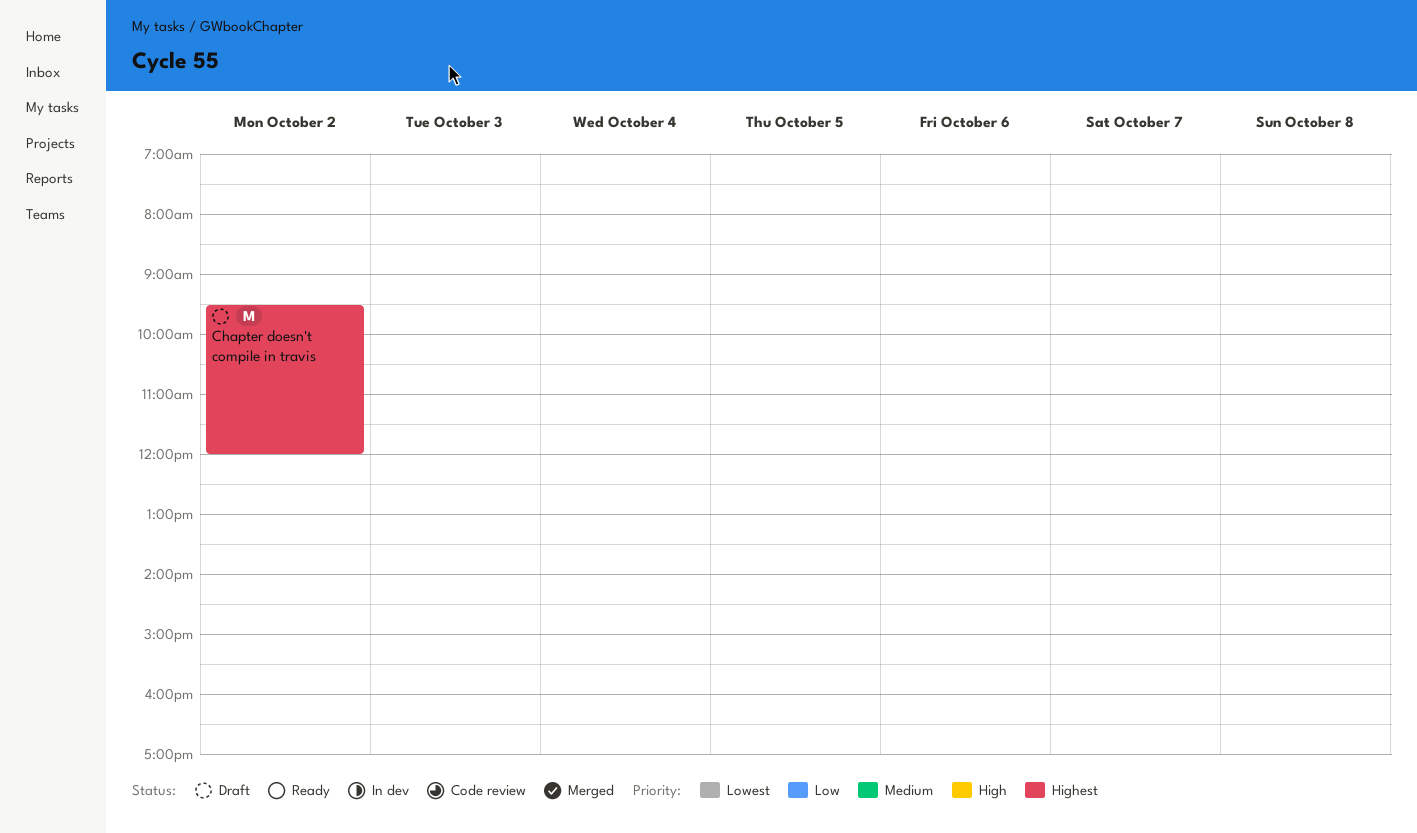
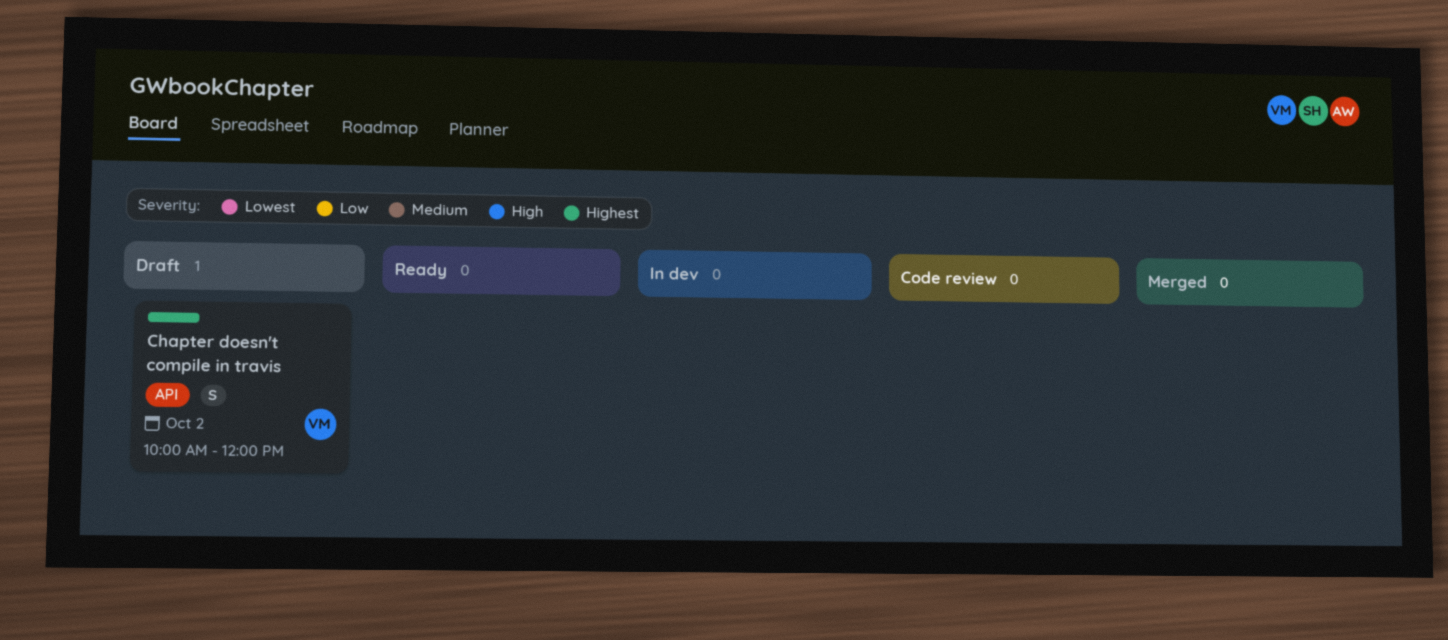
Chapter doesn't compile in travis, estimate: M -> S
Chapter doesn't compile in travis, begins: 09:30 -> 10:00

